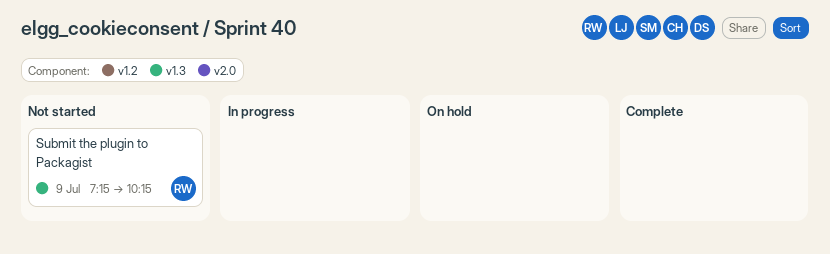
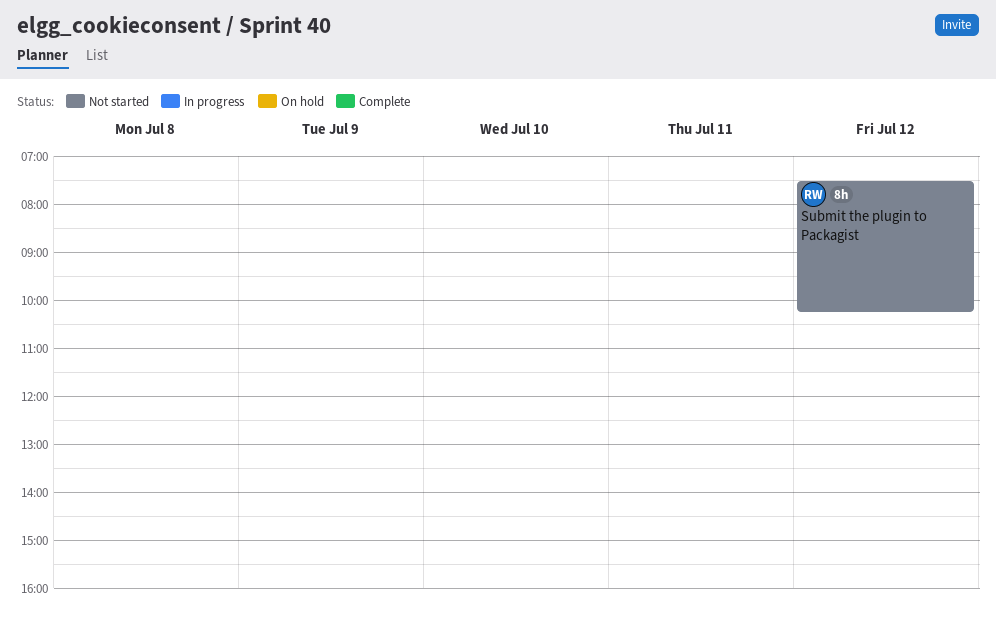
Submit the plugin to Packagist, day: Jul 9 -> Jul 12
Submit the plugin to Packagist, begins: 07:15 -> 07:30

